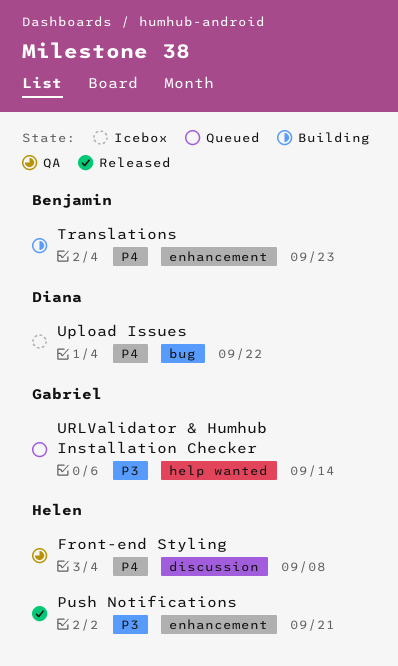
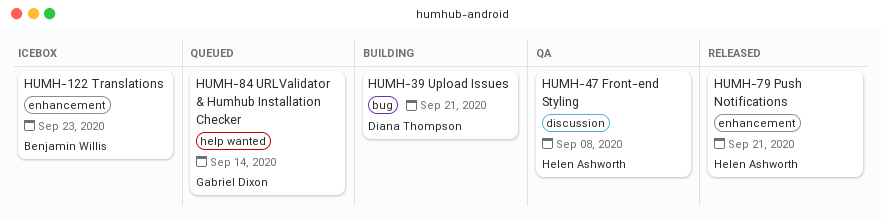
Translations, status: Building -> Icebox
Upload Issues, status: Icebox -> Building
Upload Issues, due: Sep 22 -> Sep 21

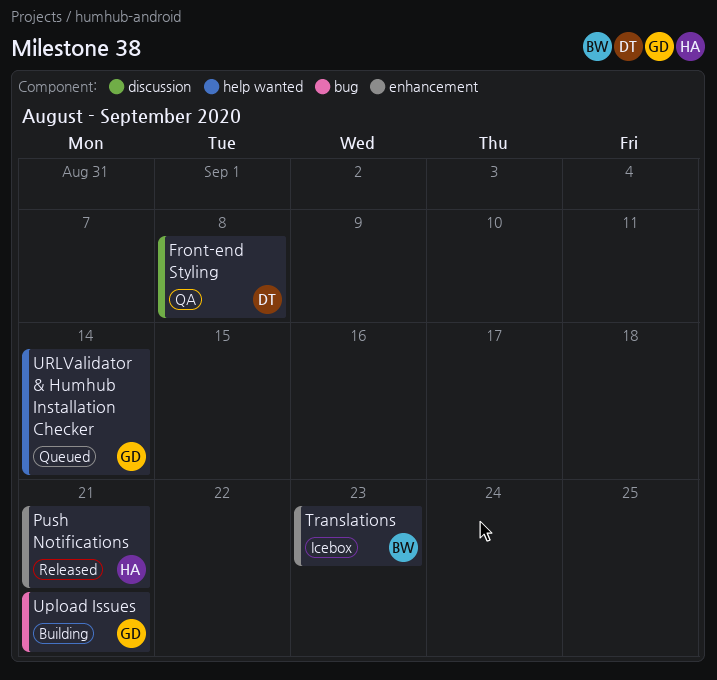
Front-end Styling, owner: Helen Ashworth -> Diana Thompson
Upload Issues, owner: Diana Thompson -> Gabriel Dixon

